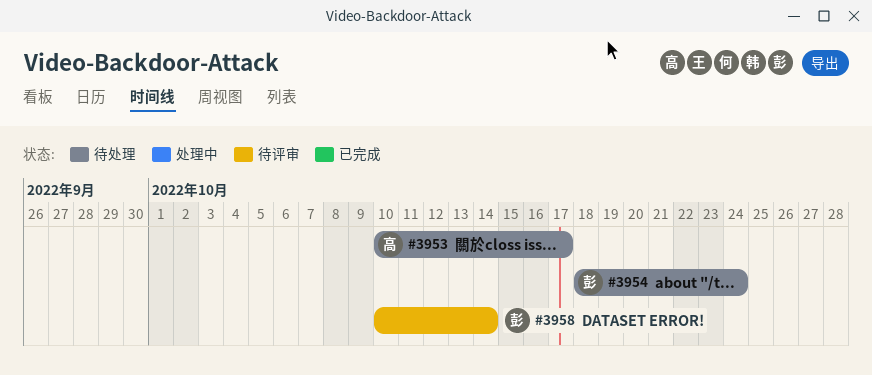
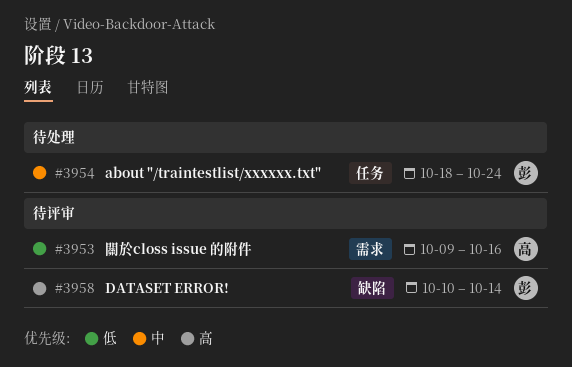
#3953, status: 待处理 -> 待评审
#3953, start: Oct 10 -> Oct 9
#3953, due: Oct 17 -> Oct 16

